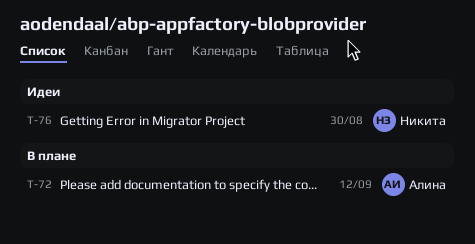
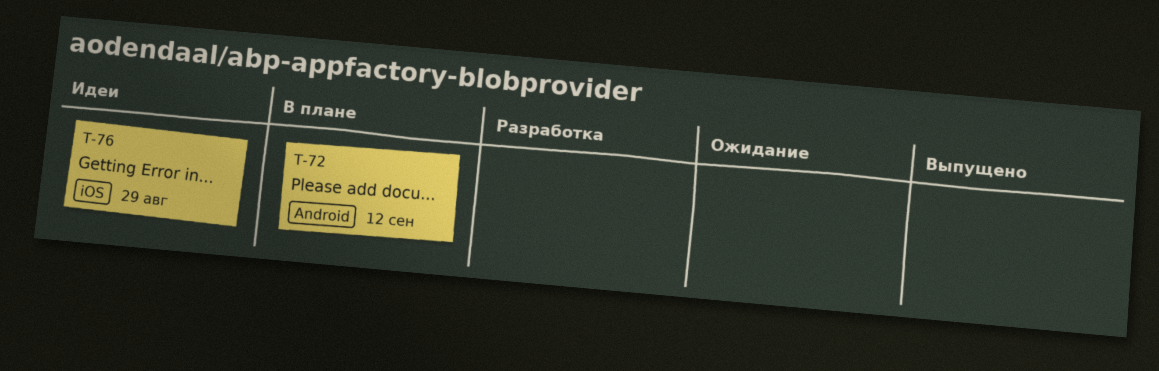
T-76, due: Aug 30 -> Aug 29

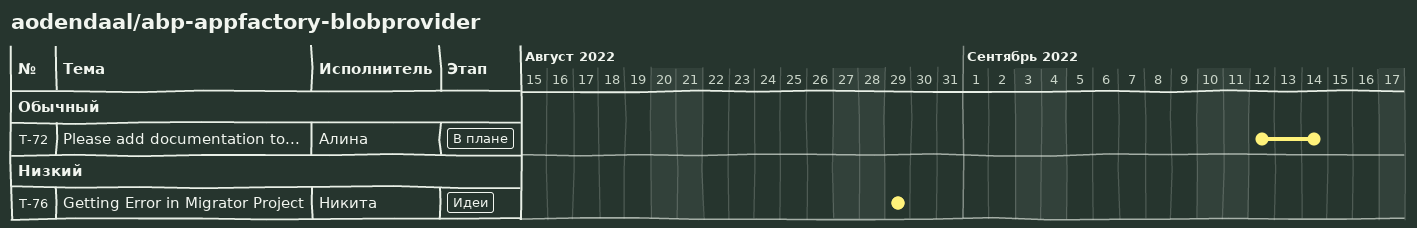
T-72, due: Sep 12 -> Sep 14

